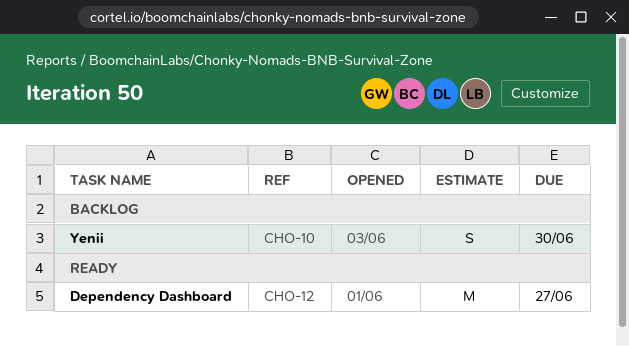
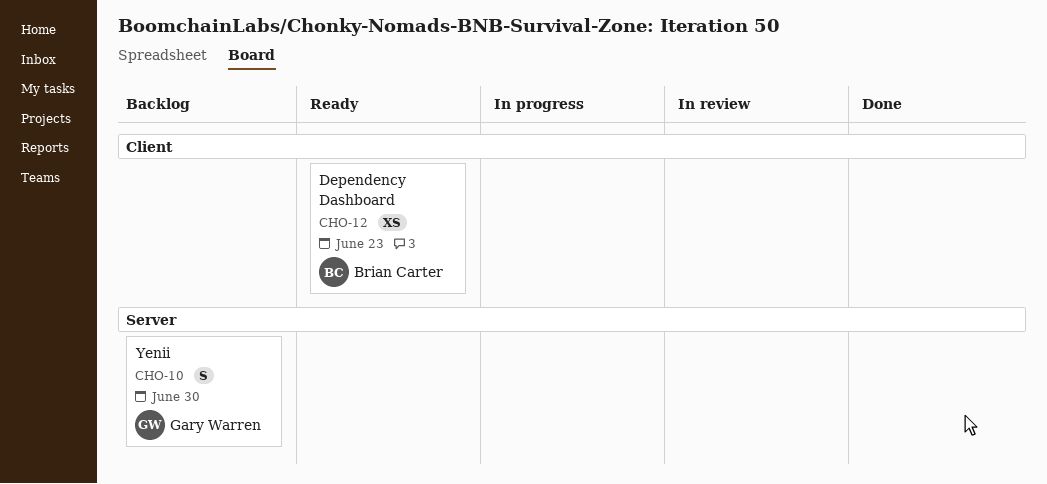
CHO-12, estimate: M -> XS
CHO-12, due: Jun 27 -> Jun 23

